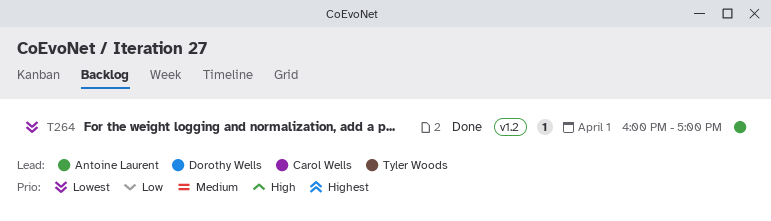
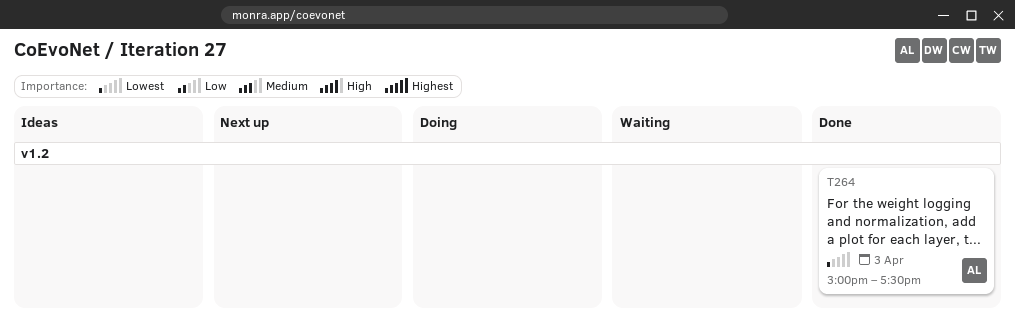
T264, day: Apr 1 -> Apr 3
T264, begins: 16:00 -> 15:00
T264, ends: 17:00 -> 17:30

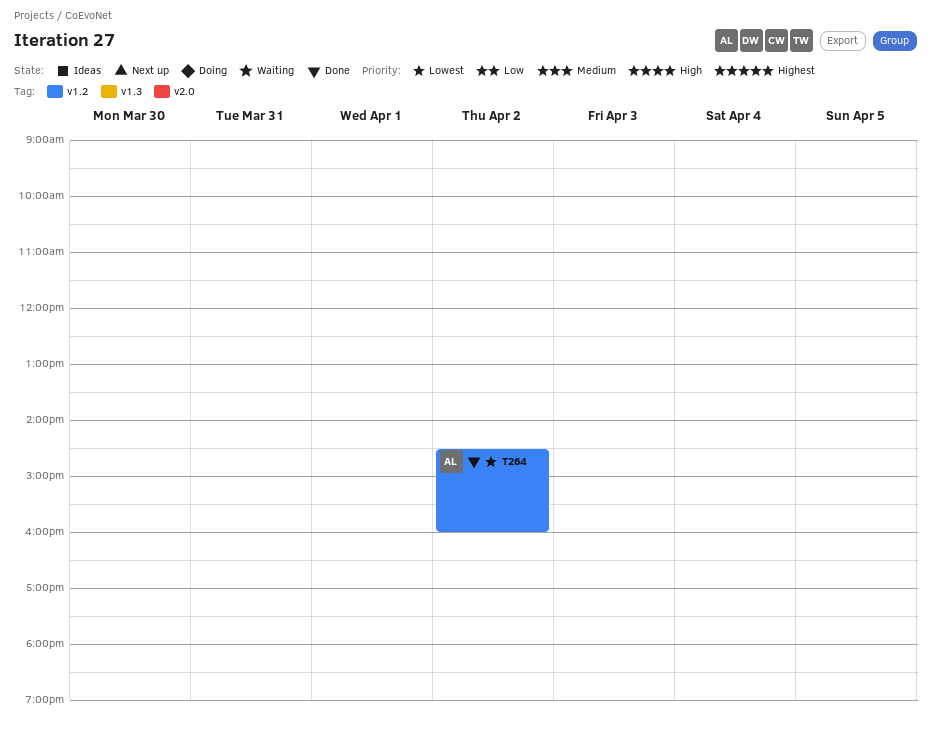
T264, day: Apr 3 -> Apr 2
T264, begins: 15:00 -> 14:30
T264, ends: 17:30 -> 16:00

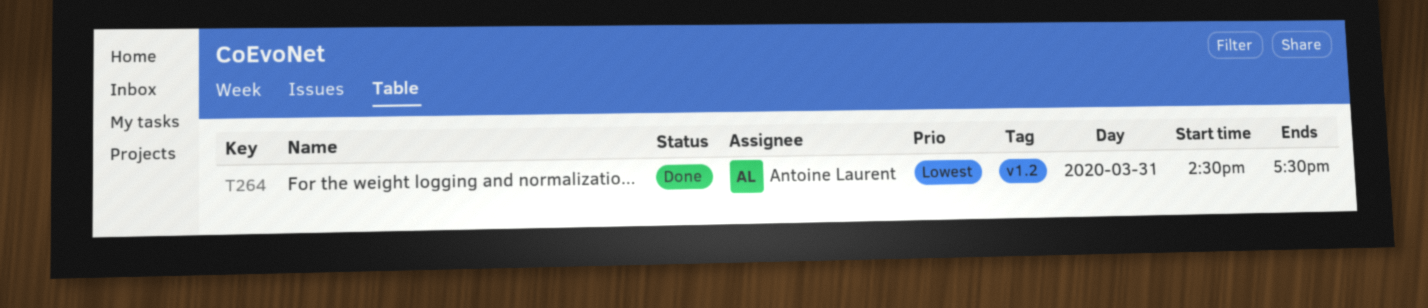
T264, day: Apr 2 -> Mar 31
T264, ends: 16:00 -> 17:30

